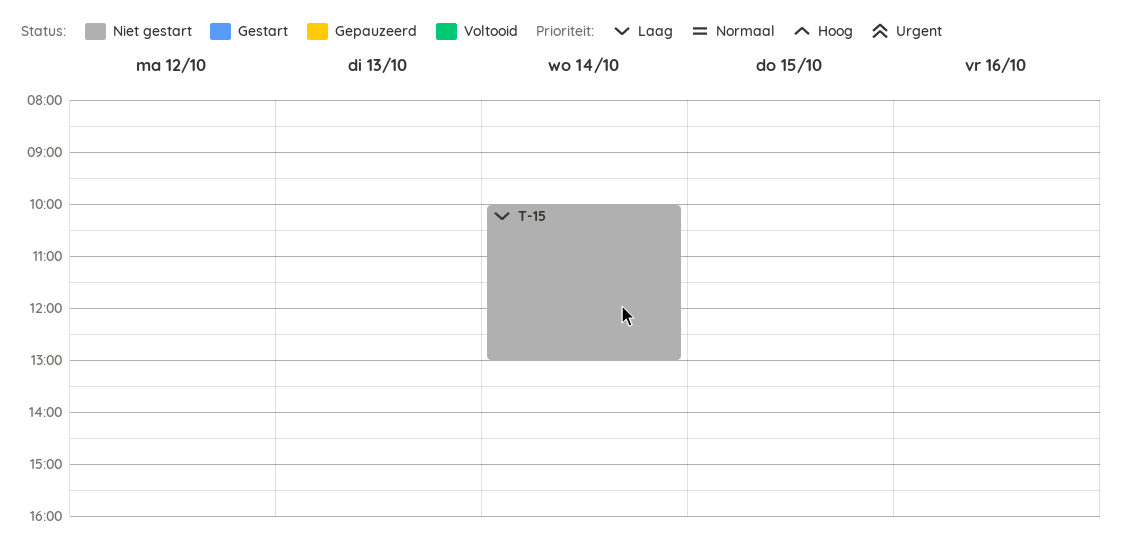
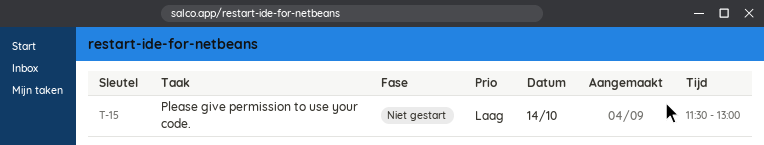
T-15, begins: 10:00 -> 11:30

